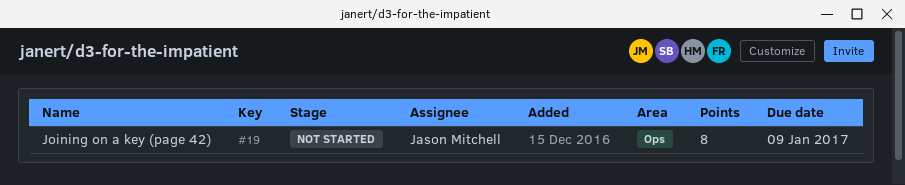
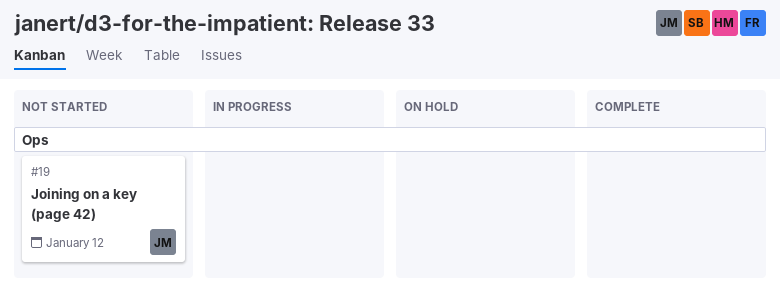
#19, due: Jan 9 -> Jan 12

